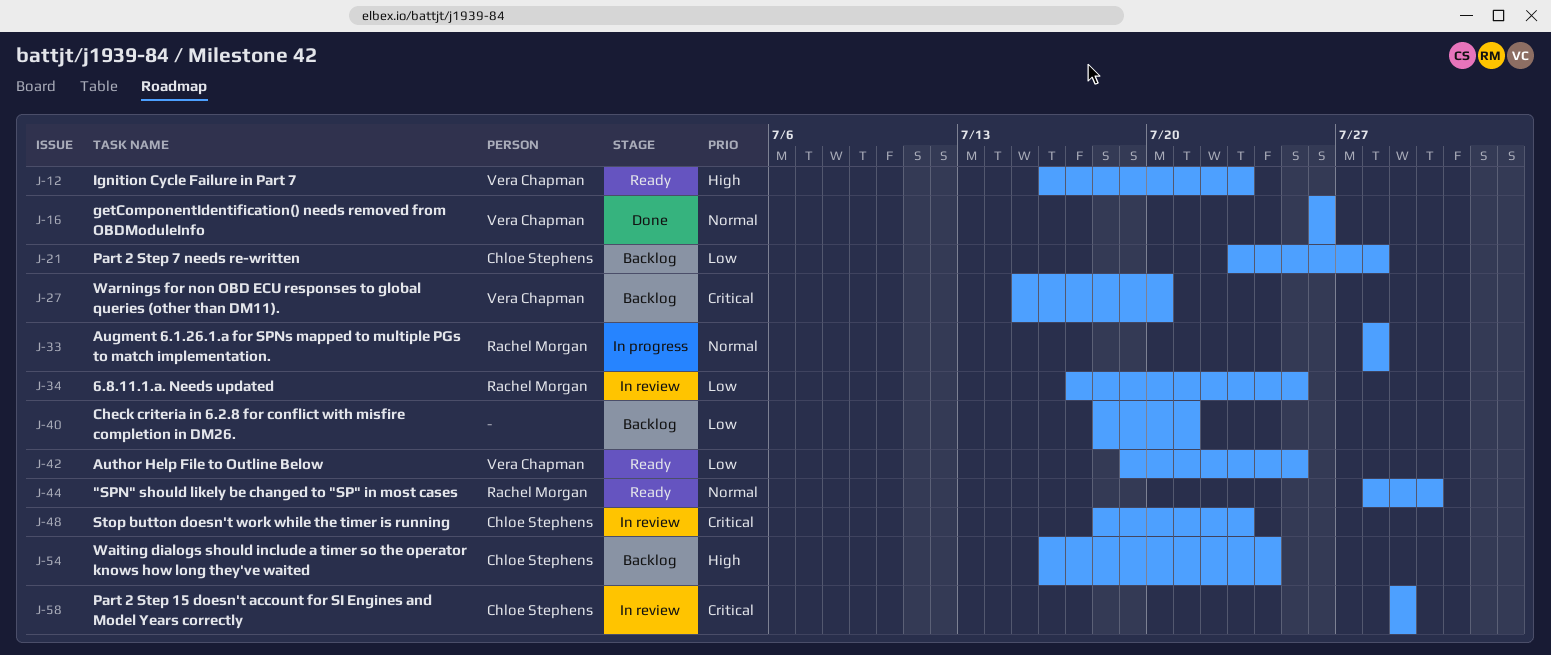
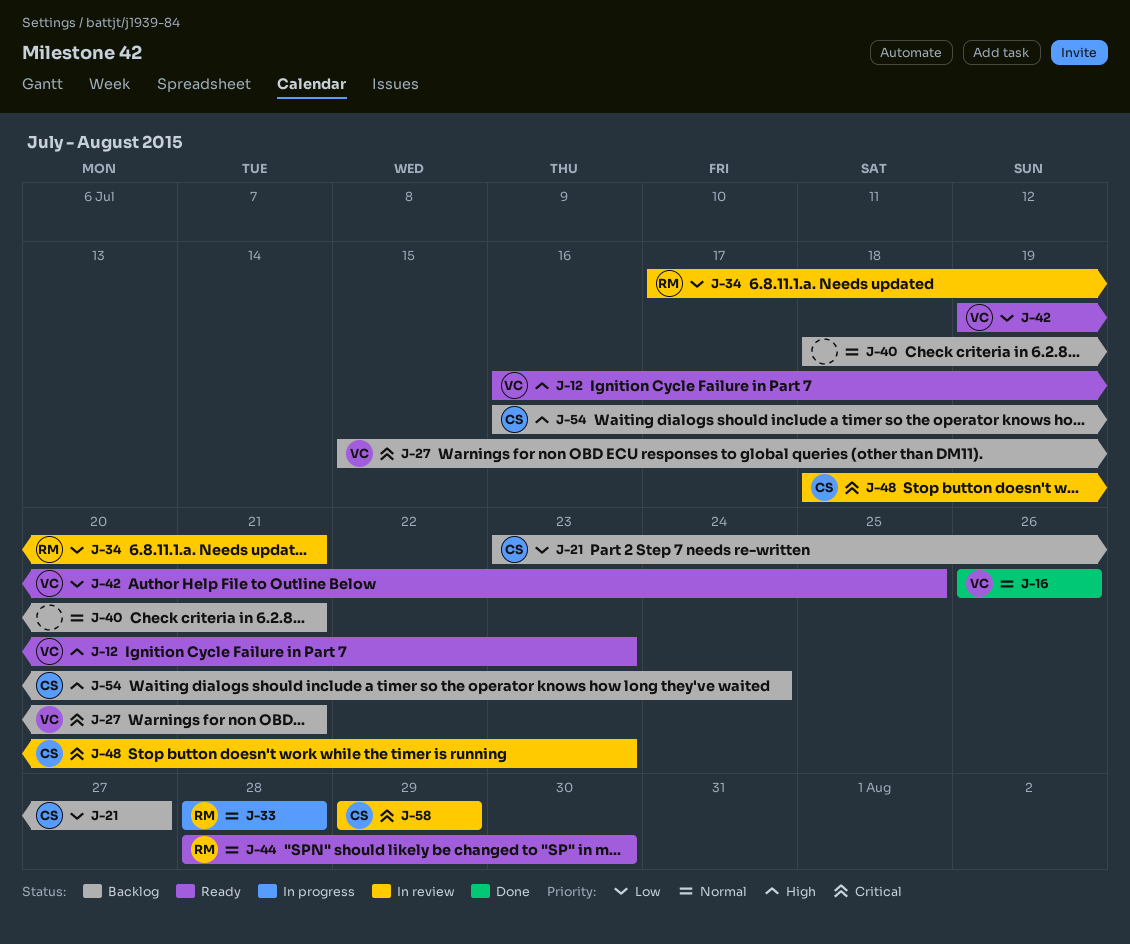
J-21, due: Jul 28 -> Jul 27
J-27, due: Jul 20 -> Jul 21
J-34, due: Jul 25 -> Jul 21
J-40, priority: Low -> Normal

